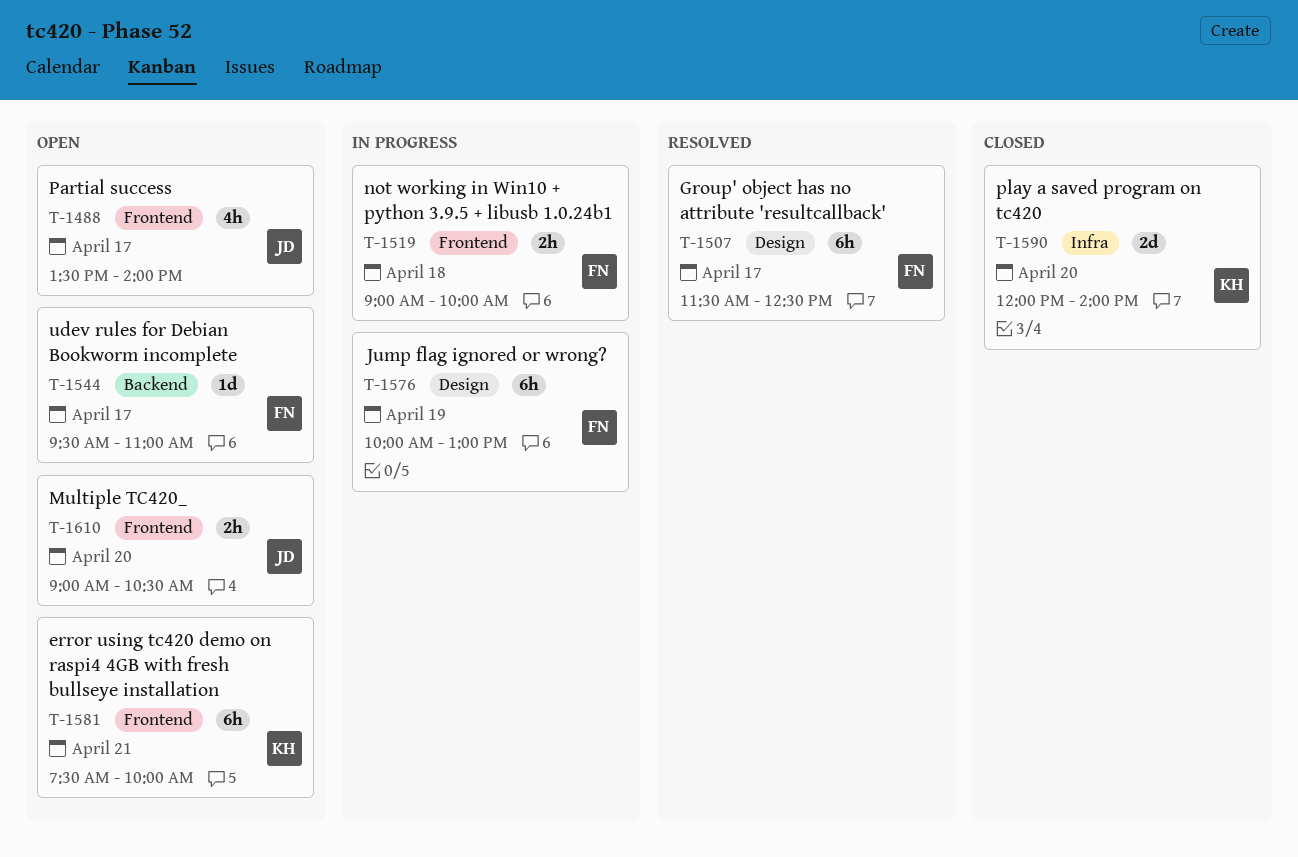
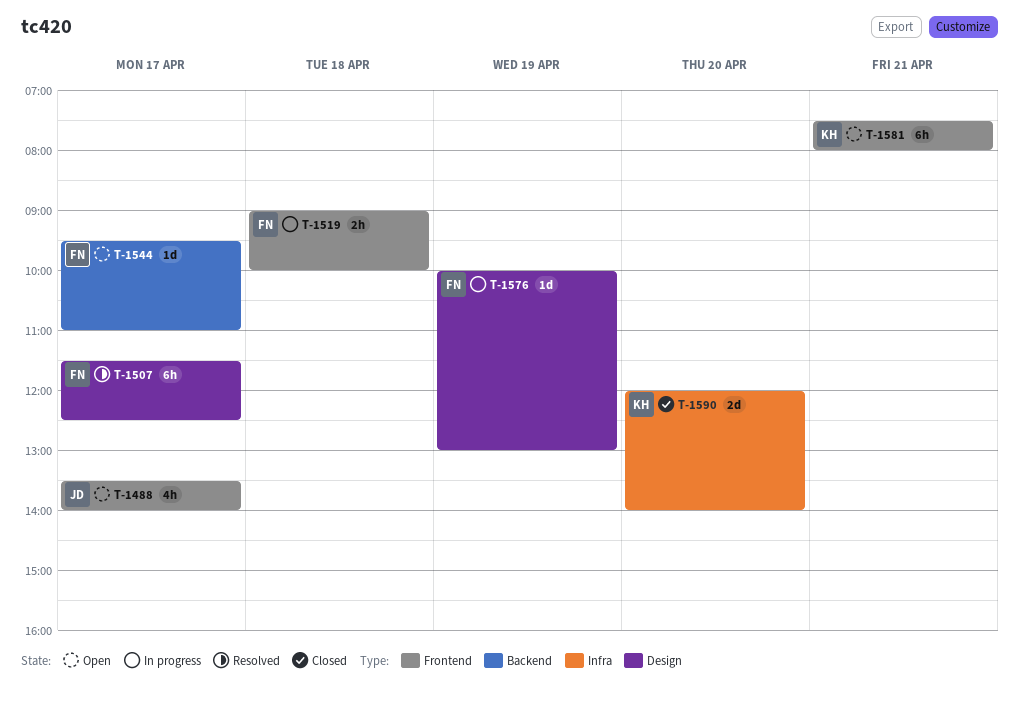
T-1576, estimate: 6h -> 1d
T-1581, ends: 10:00 -> 08:00
T-1610: present -> none

